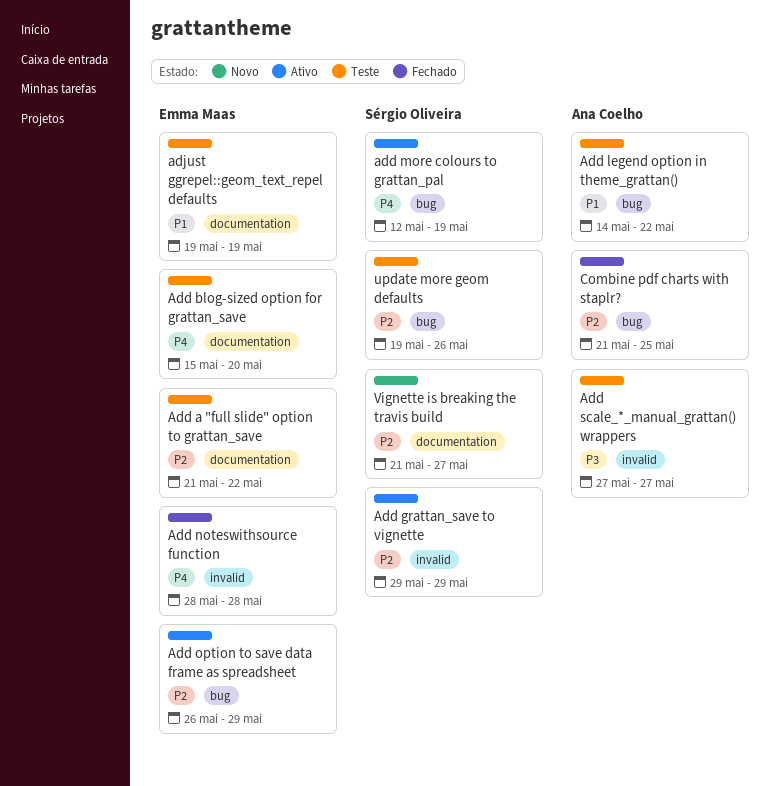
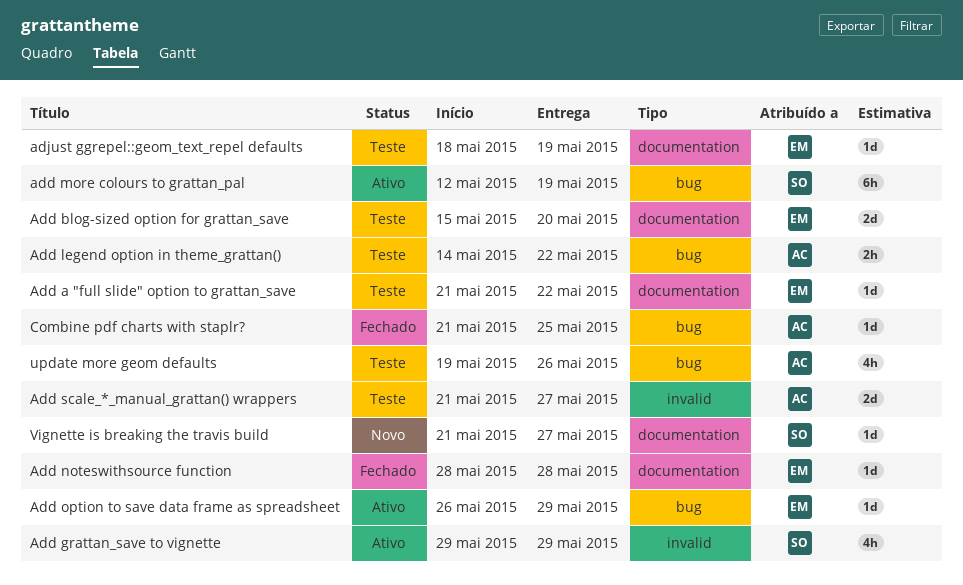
Add noteswithsource function, label: invalid -> documentation
Add scale_*_manual_grattan() wrappers, start: May 27 -> May 21
adjust ggrepel::geom_text_repel defaults, start: May 19 -> May 18
update more geom defaults, owner: Sérgio Oliveira -> Ana Coelho

